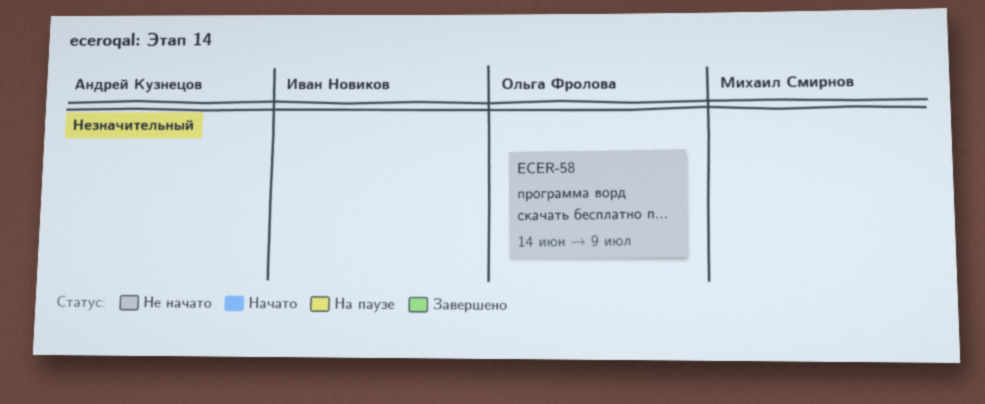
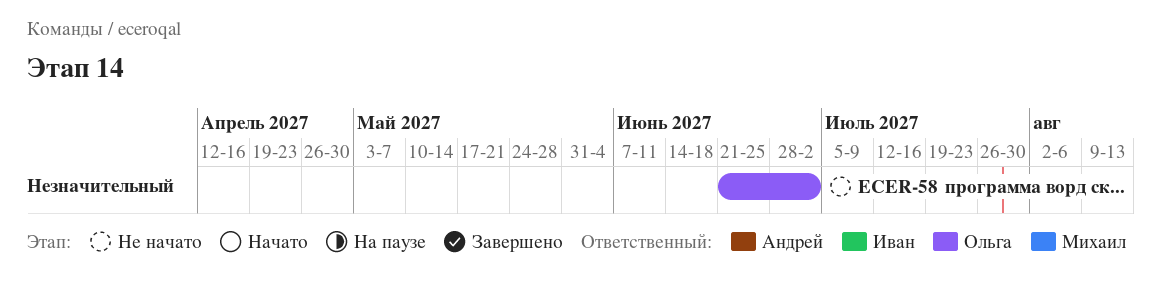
ECER-58, start: Jun 14 -> Jun 21
ECER-58, due: Jul 9 -> Jul 2

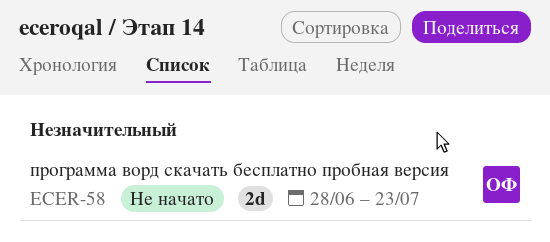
ECER-58, start: Jun 21 -> Jun 28
ECER-58, due: Jul 2 -> Jul 23

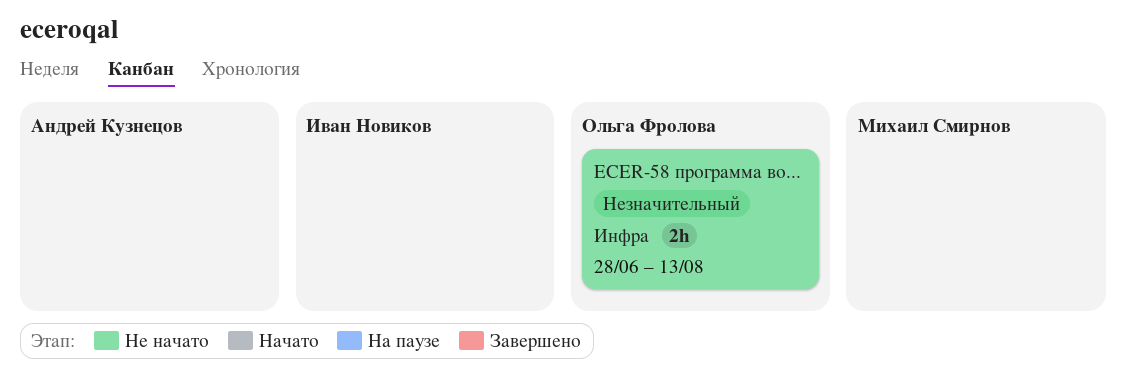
ECER-58, estimate: 2d -> 2h
ECER-58, due: Jul 23 -> Aug 13

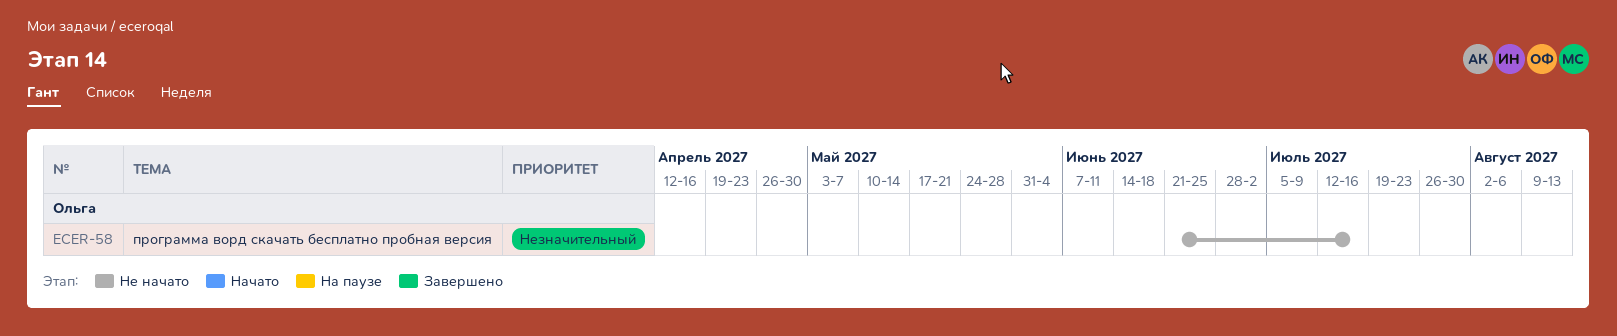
ECER-58, start: Jun 28 -> Jun 21
ECER-58, due: Aug 13 -> Jul 16

